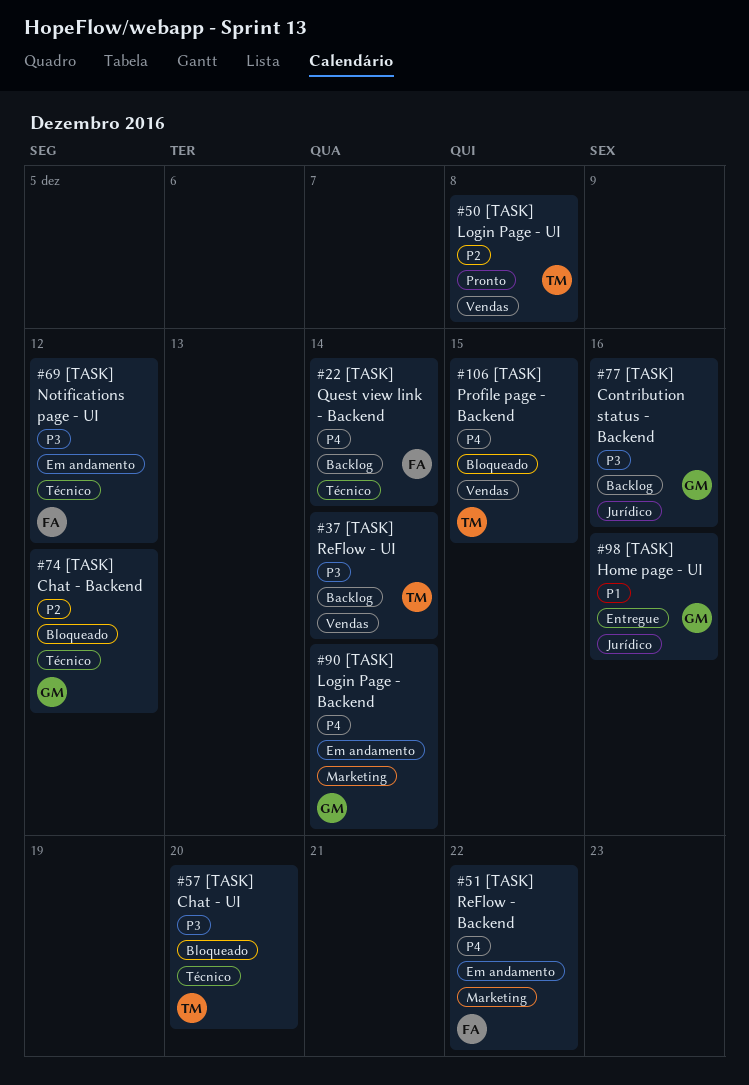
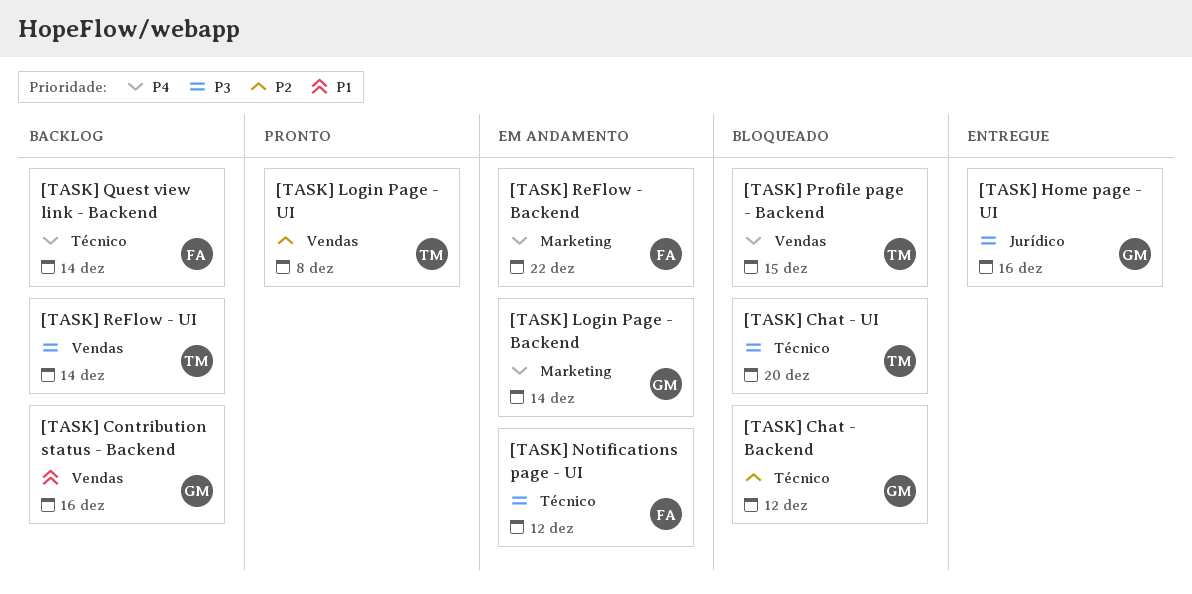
[TASK] Contribution status - Backend, priority: P3 -> P1
[TASK] Contribution status - Backend, label: Jurídico -> Vendas
[TASK] Home page - UI, priority: P1 -> P3

